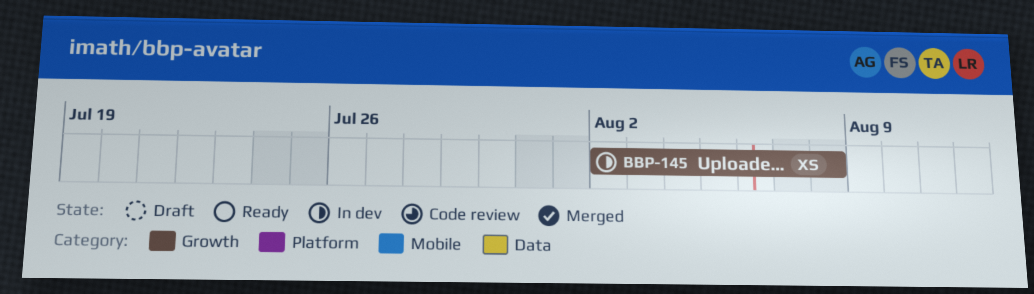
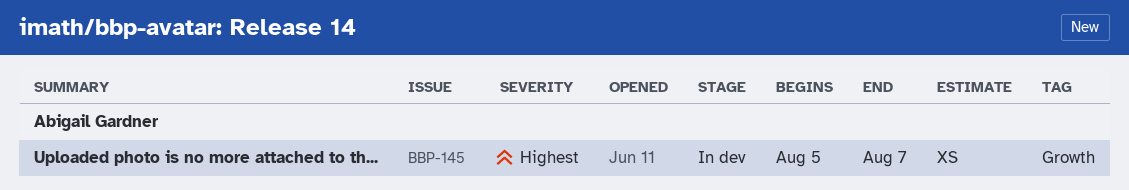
BBP-145, start: Aug 2 -> Aug 5
BBP-145, due: Aug 8 -> Aug 7

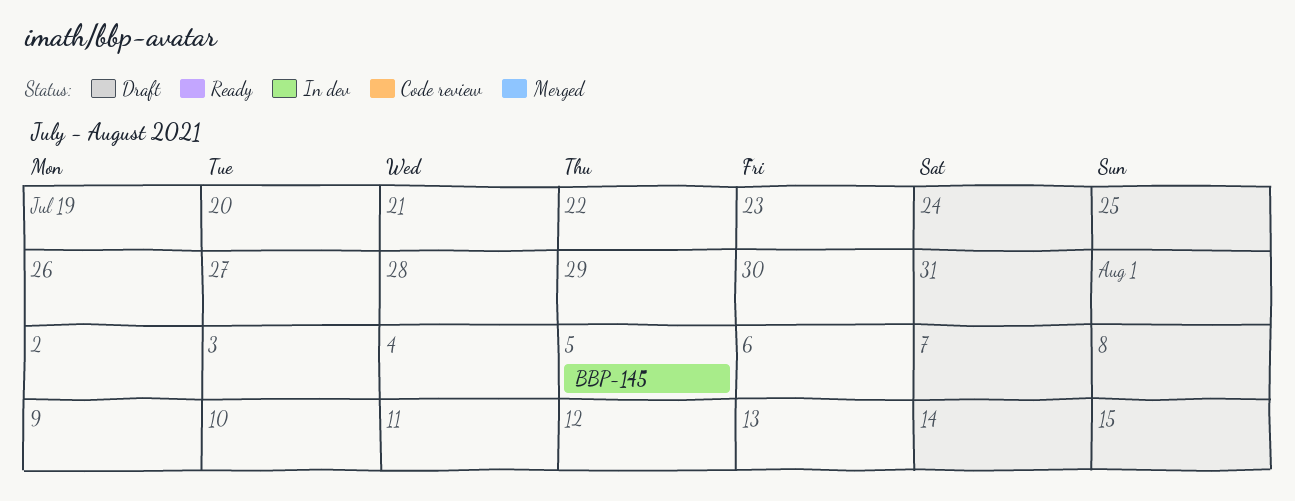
BBP-145, due: Aug 7 -> Aug 5

